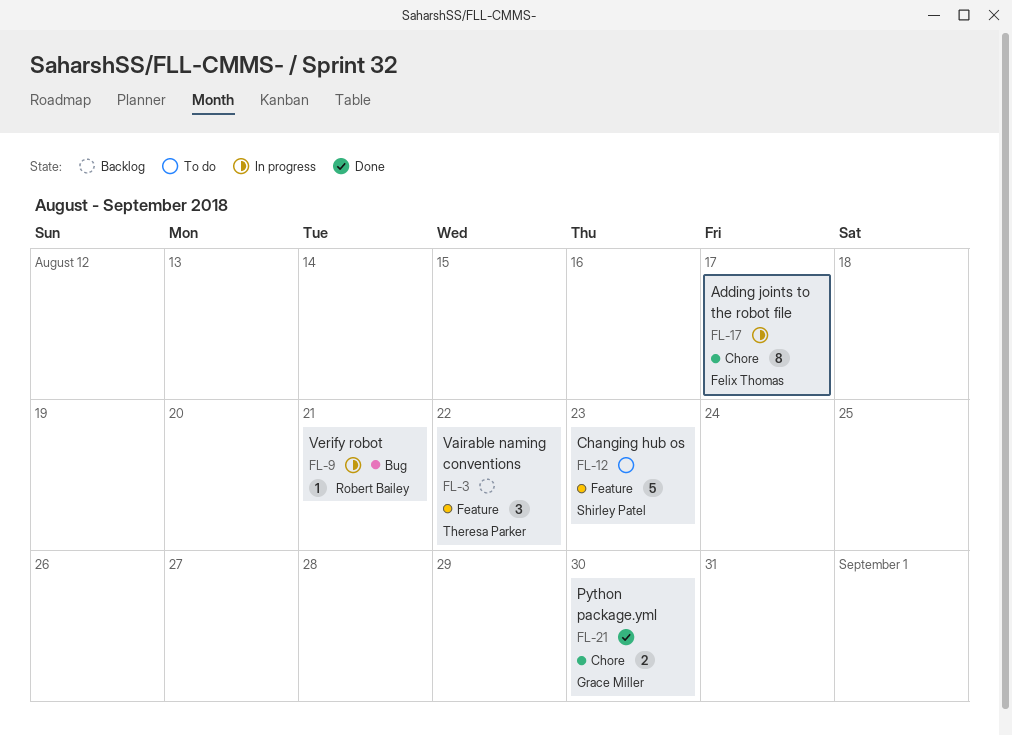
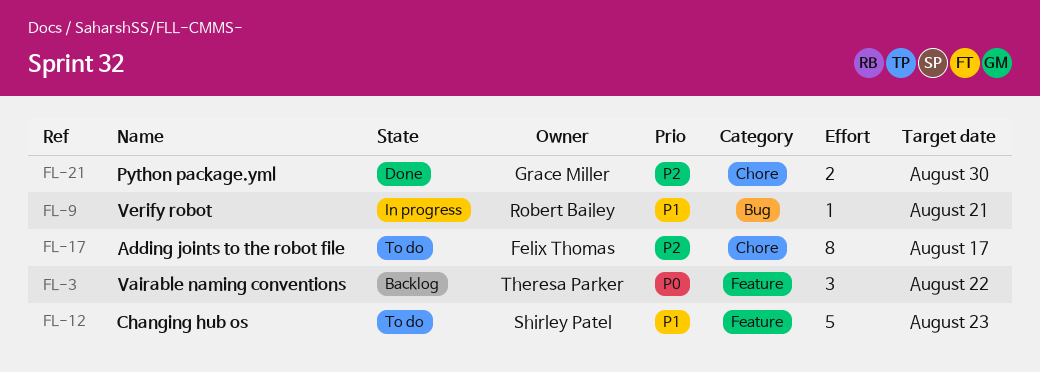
FL-17, status: In progress -> To do

